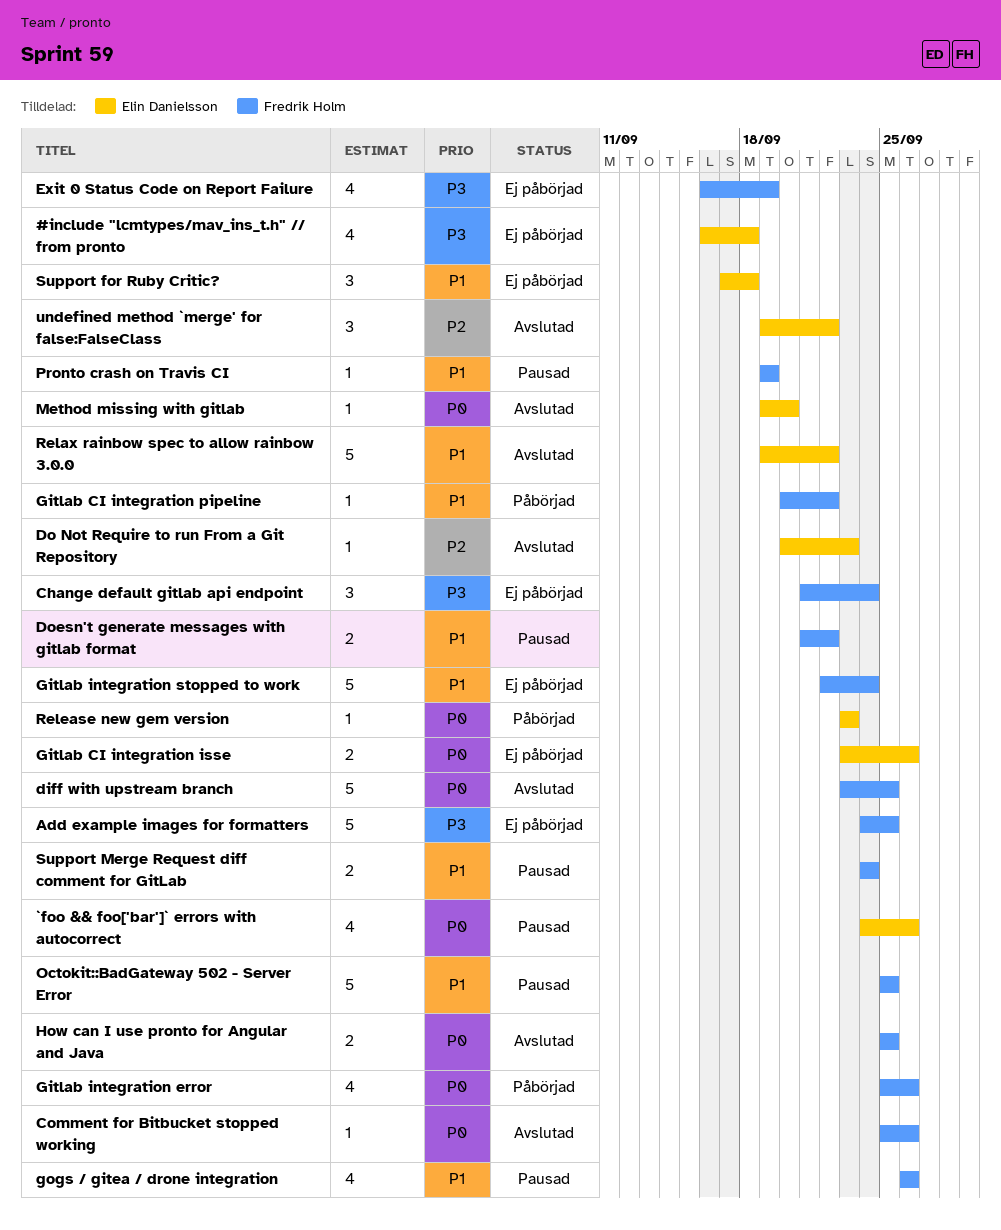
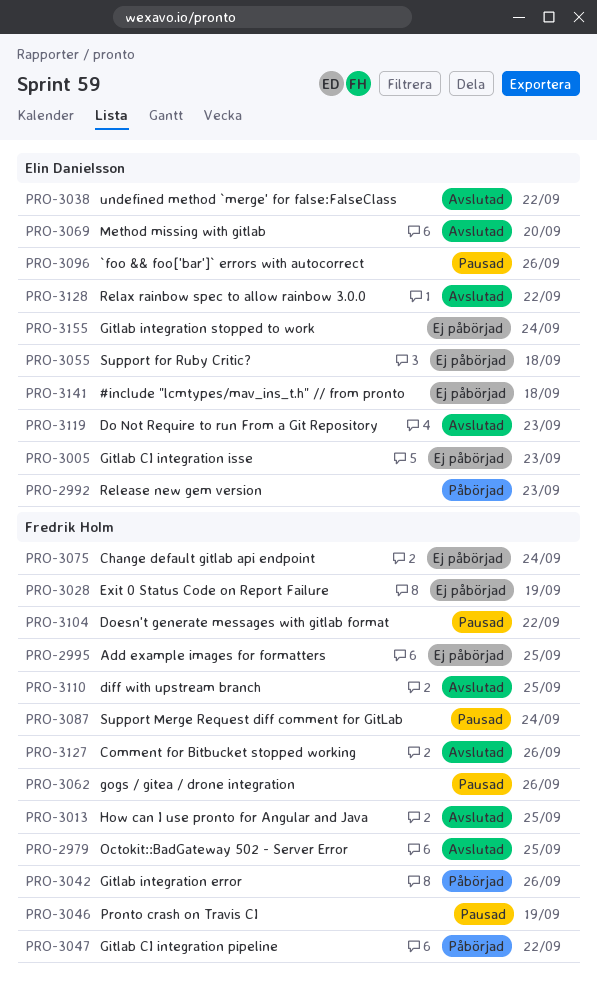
Gitlab CI integration isse, due: Sep 26 -> Sep 23
Gitlab integration stopped to work, owner: Fredrik Holm -> Elin Danielsson
Octokit::BadGateway 502 - Server Error, status: Pausad -> Avslutad

